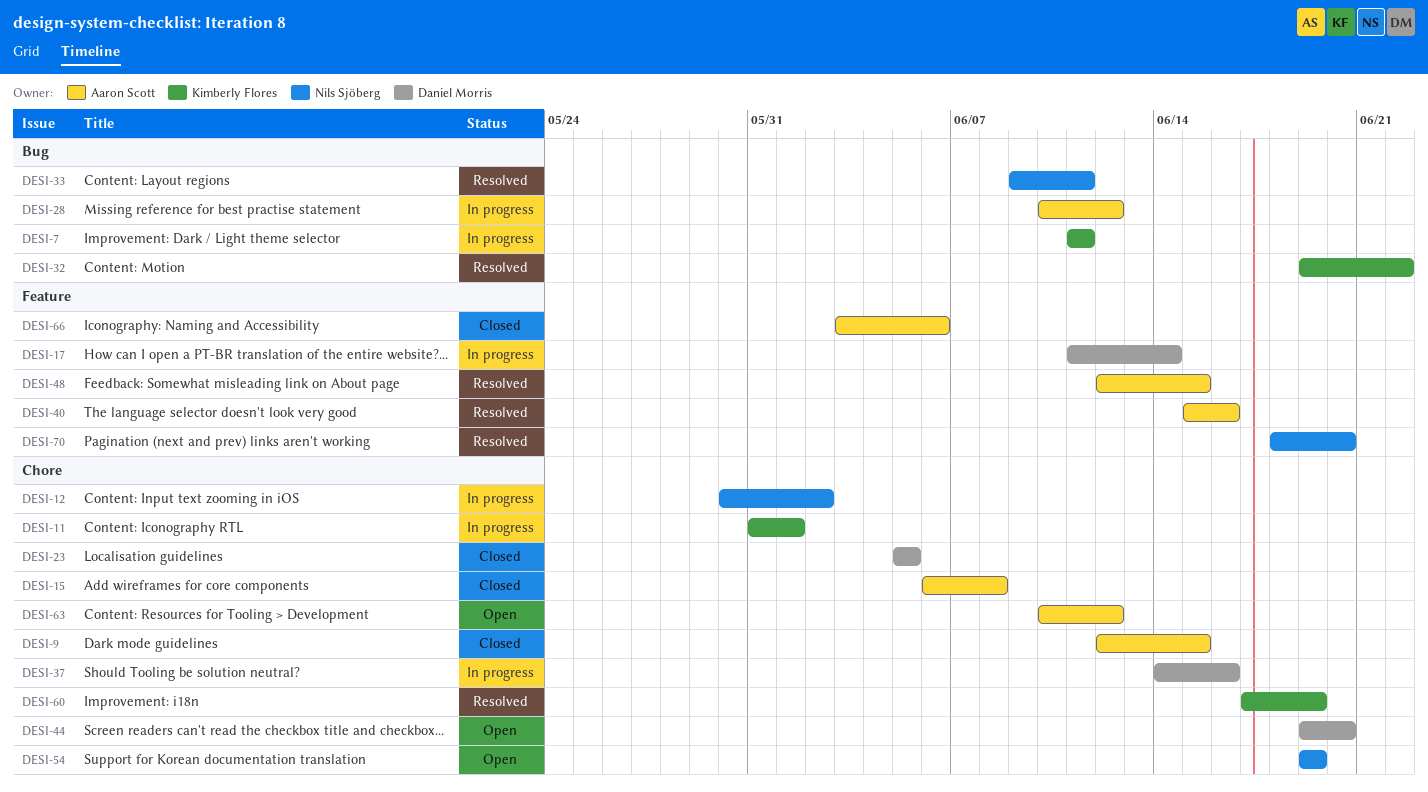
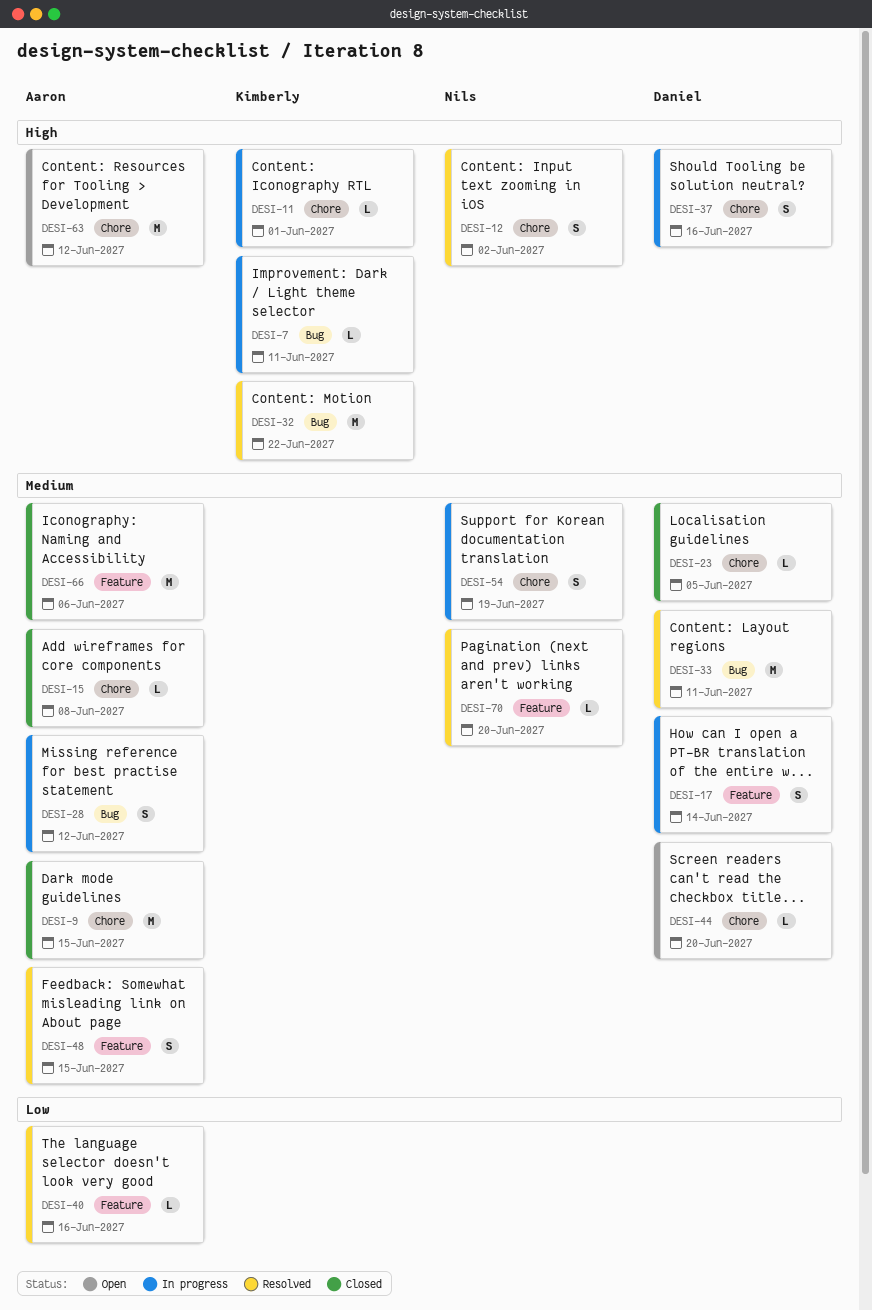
DESI-12, status: In progress -> Resolved
DESI-33, owner: Nils Sjöberg -> Daniel Morris
DESI-54, status: Open -> In progress
DESI-60: present -> none

